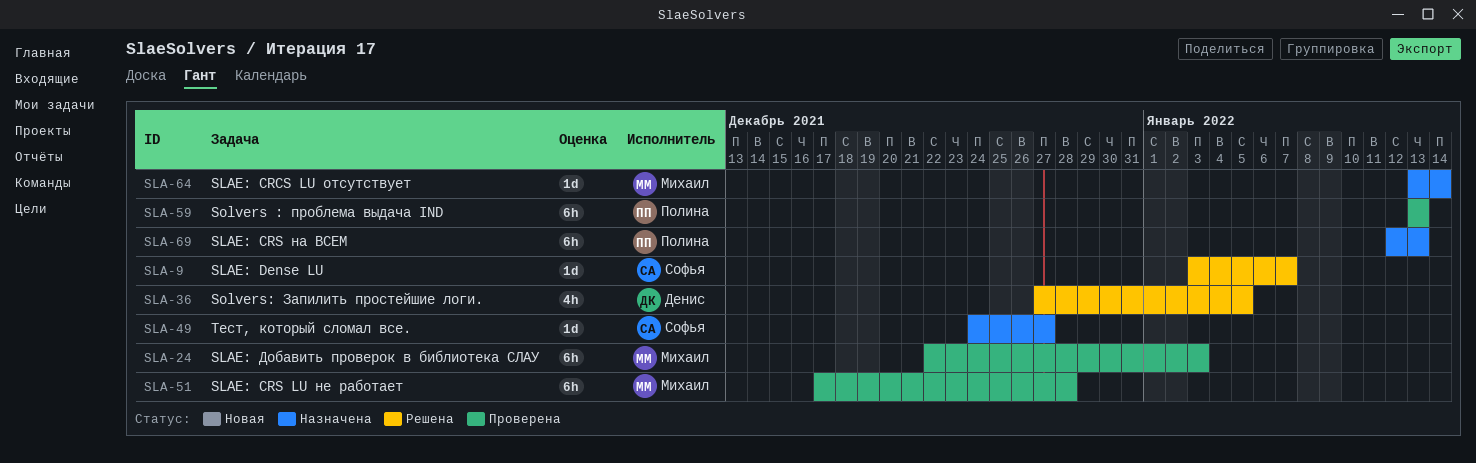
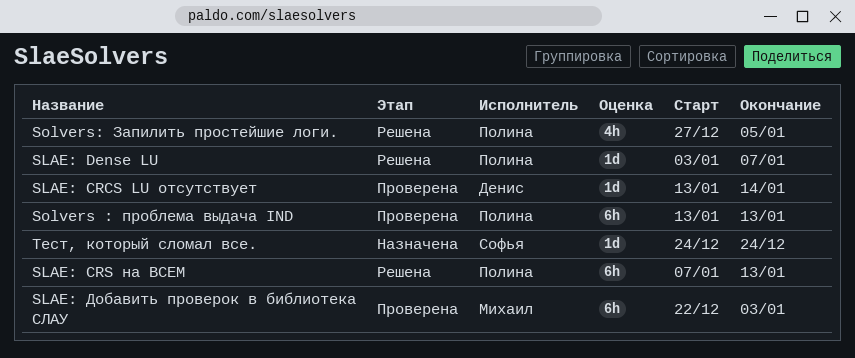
SLAE: CRCS LU отсутствует, status: Назначена -> Проверена
SLAE: CRCS LU отсутствует, owner: Михаил -> Денис
SLAE: CRS LU не работает: present -> none
SLAE: CRS на ВСЕМ, status: Назначена -> Решена
SLAE: CRS на ВСЕМ, start: Jan 12 -> Jan 7
SLAE: Dense LU, owner: Софья -> Полина
Solvers: Запилить простейшие логи., owner: Денис -> Полина
Тест, который сломал все., due: Dec 27 -> Dec 24

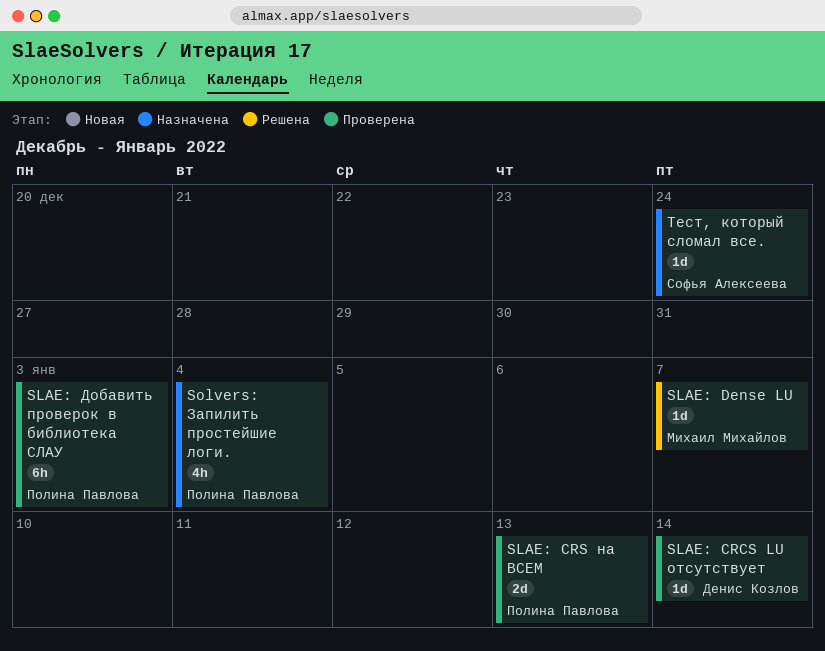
SLAE: CRS на ВСЕМ, status: Решена -> Проверена
SLAE: CRS на ВСЕМ, estimate: 6h -> 2d
SLAE: Dense LU, owner: Полина Павлова -> Михаил Михайлов
SLAE: Добавить проверок в библиотека СЛАУ, owner: Михаил Михайлов -> Полина Павлова
Solvers : проблема выдача IND: present -> none
Solvers: Запилить простейшие логи., status: Решена -> Назначена
Solvers: Запилить простейшие логи., due: Jan 5 -> Jan 4

